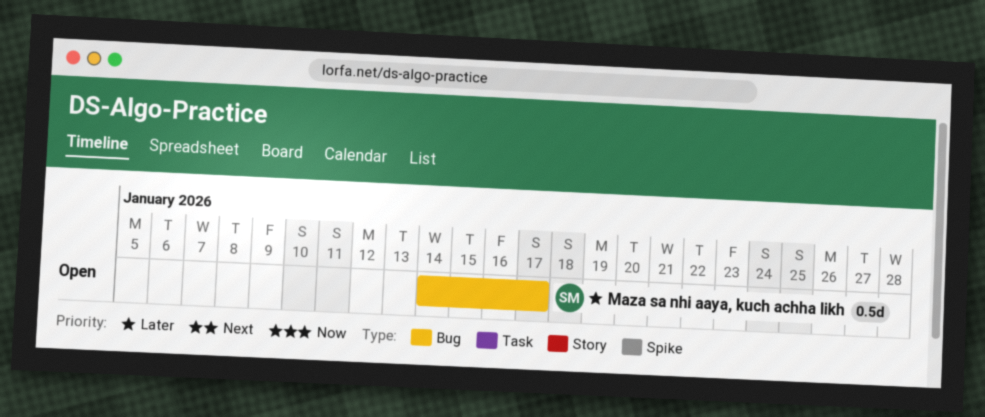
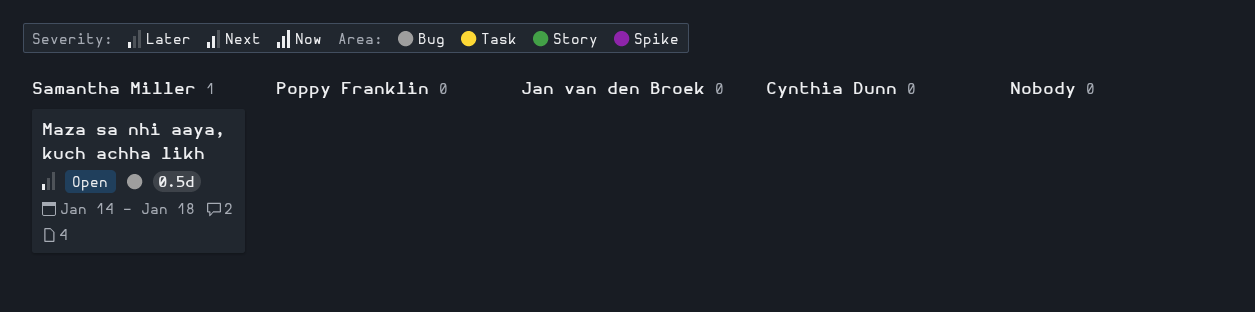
Maza sa nhi aaya, kuch achha likh, due: Jan 17 -> Jan 18

